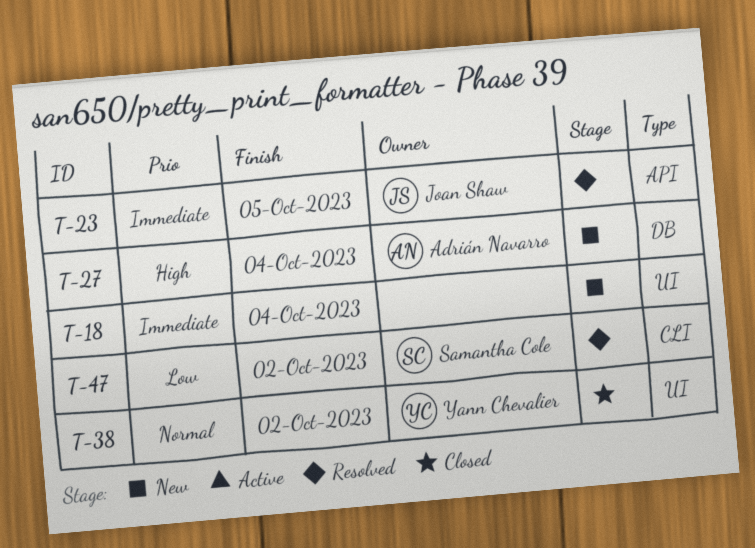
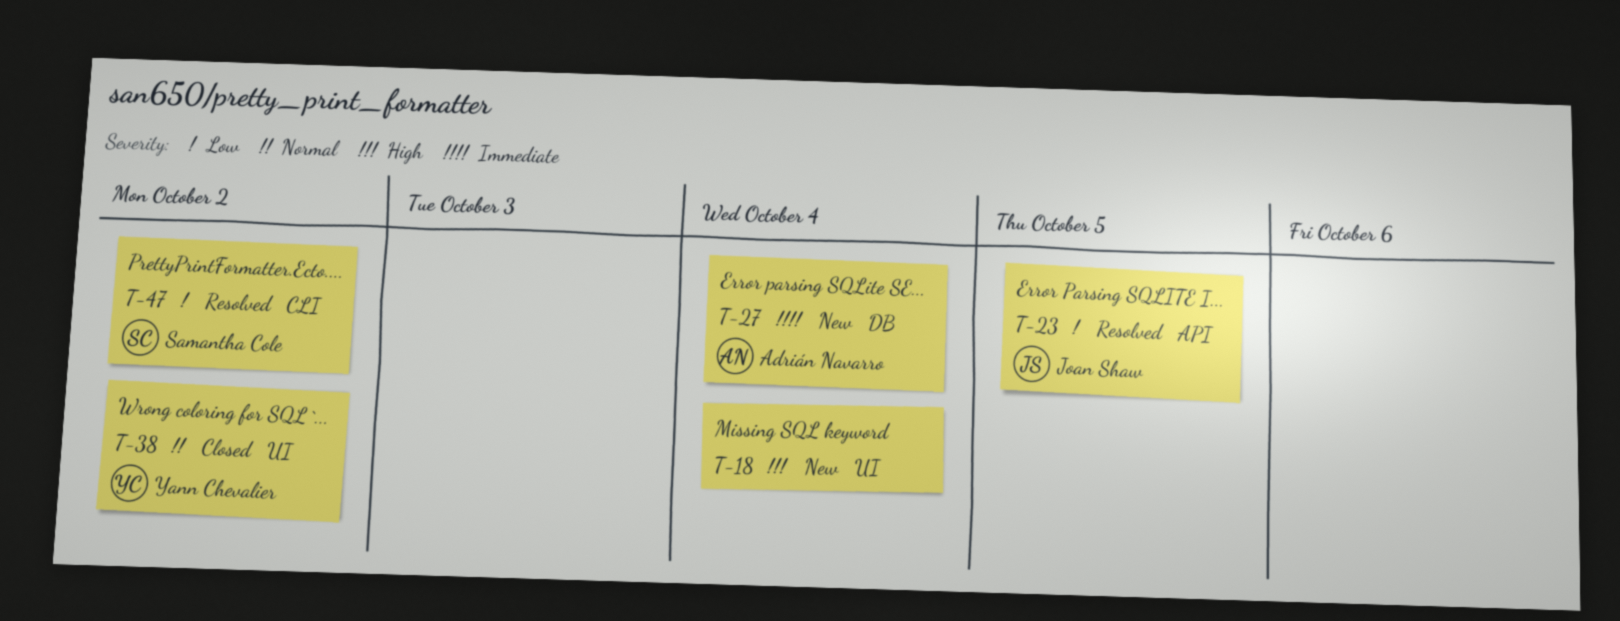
T-18, priority: Immediate -> High
T-23, priority: Immediate -> Low
T-27, priority: High -> Immediate

